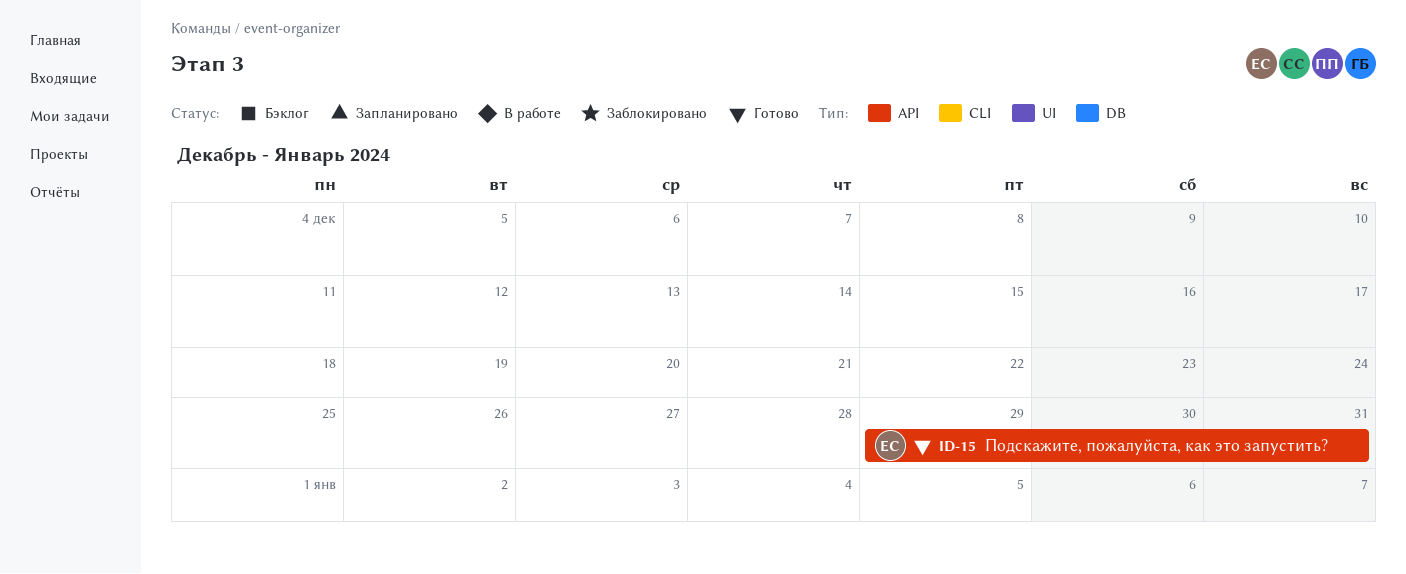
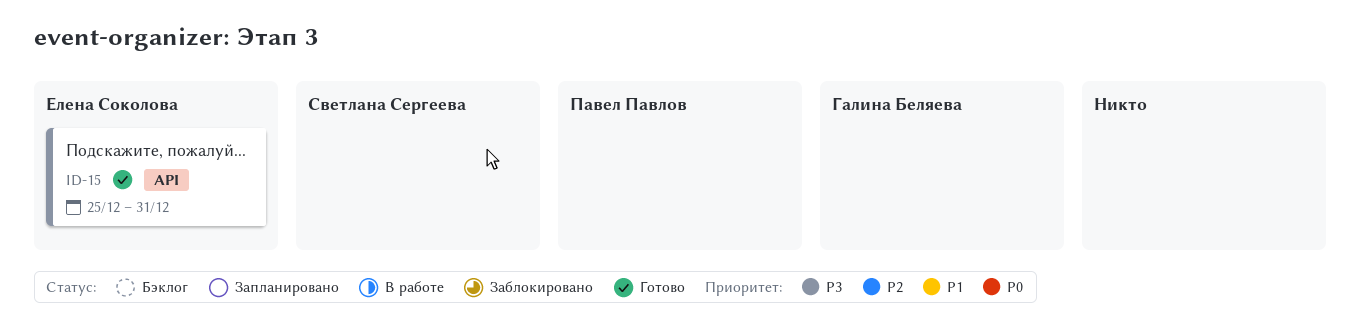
ID-15, start: Dec 29 -> Dec 25

